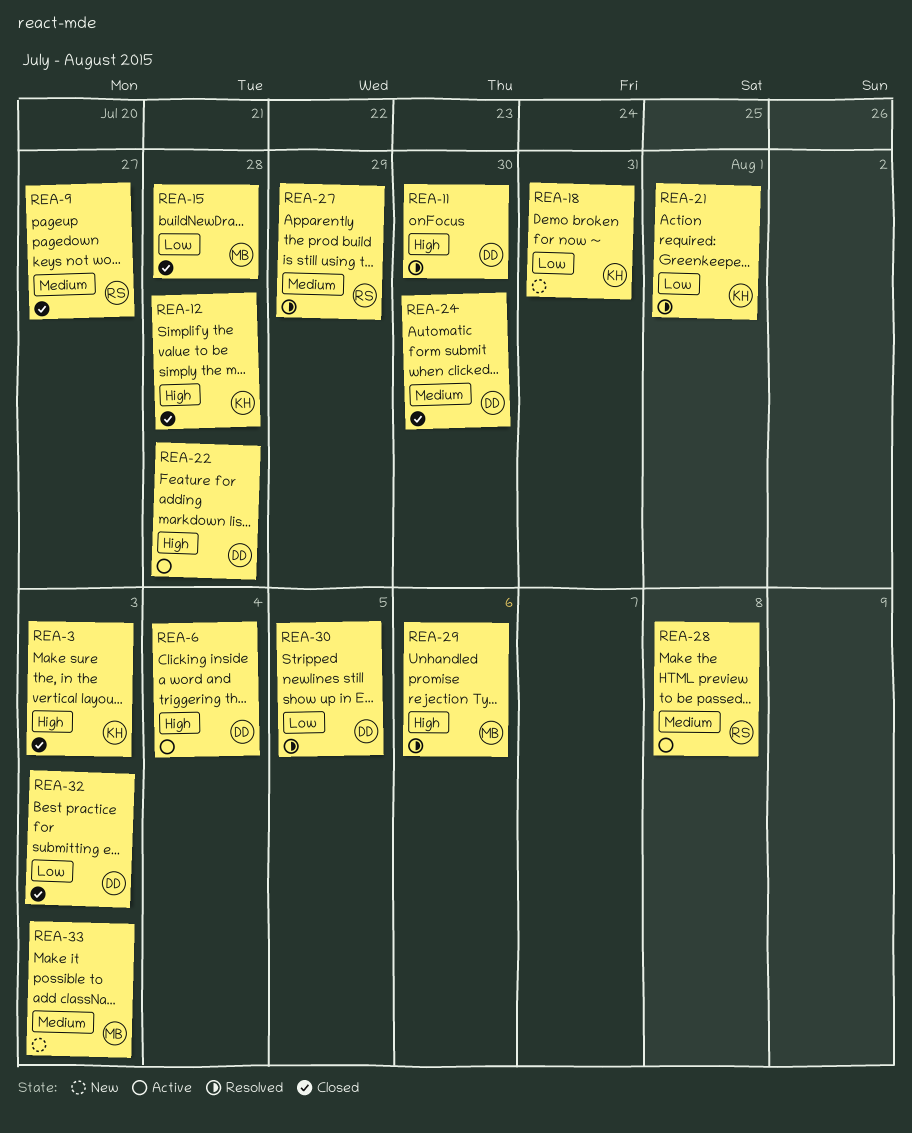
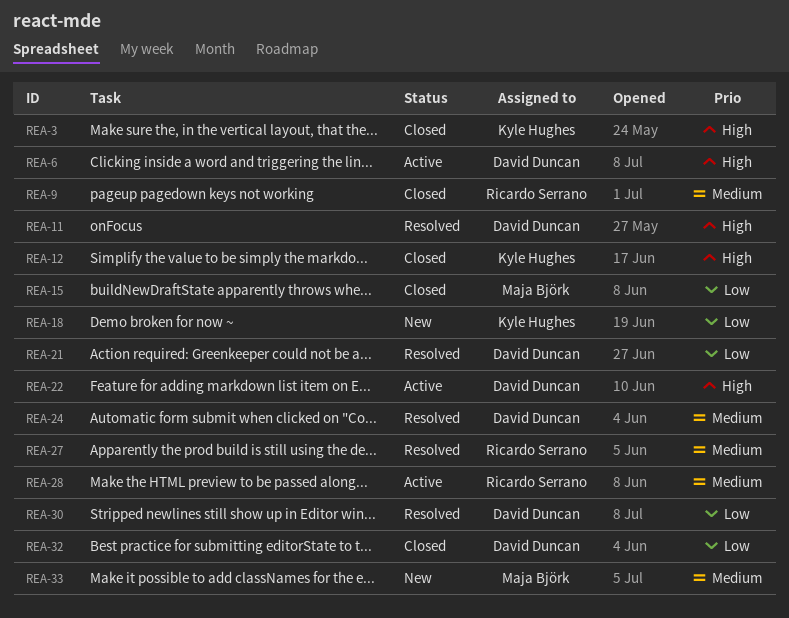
REA-21, owner: Kyle Hughes -> David Duncan
REA-24, status: Closed -> Resolved
REA-29: present -> none

